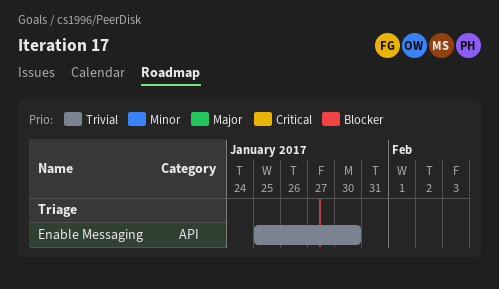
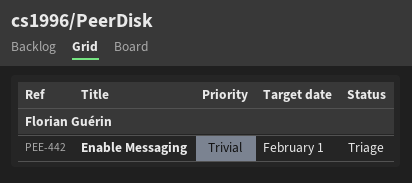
Enable Messaging, due: Jan 30 -> Feb 1

